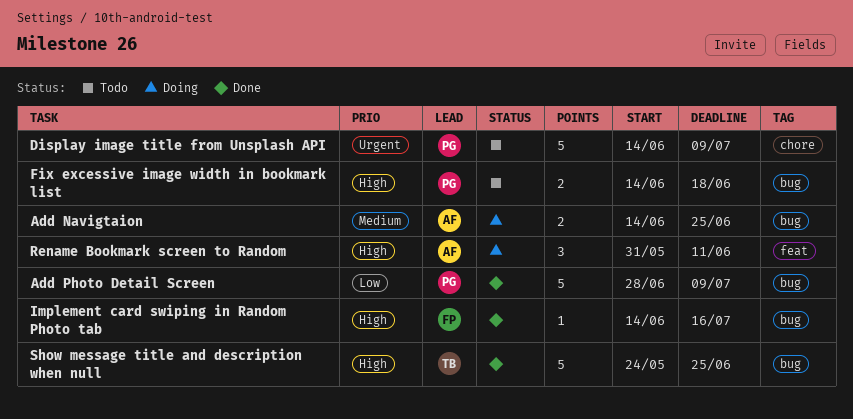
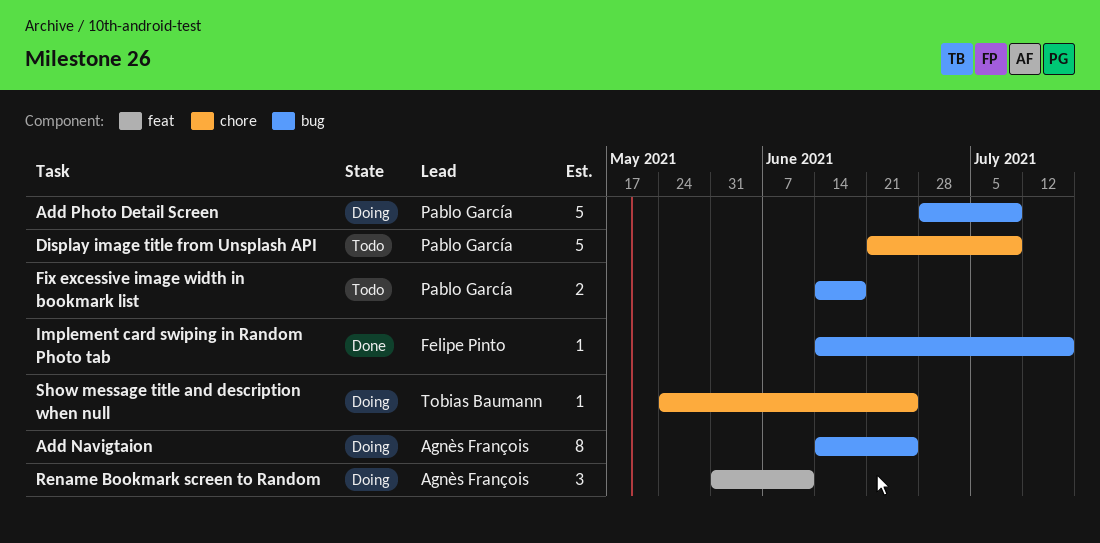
Add Navigtaion, estimate: 2 -> 8
Add Photo Detail Screen, status: Done -> Doing
Display image title from Unsplash API, start: Jun 14 -> Jun 21
Show message title and description when null, status: Done -> Doing
Show message title and description when null, label: bug -> chore
Show message title and description when null, estimate: 5 -> 1

